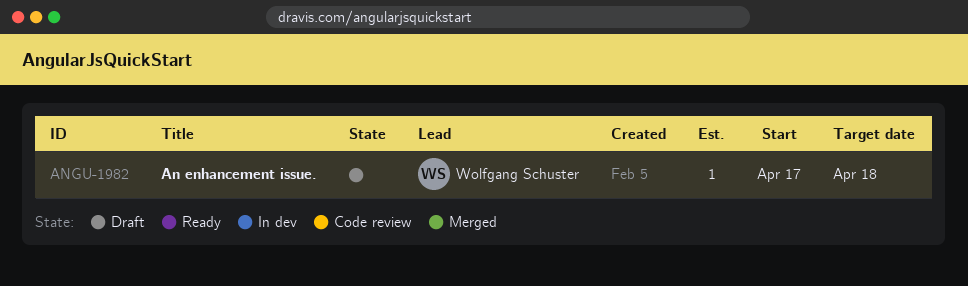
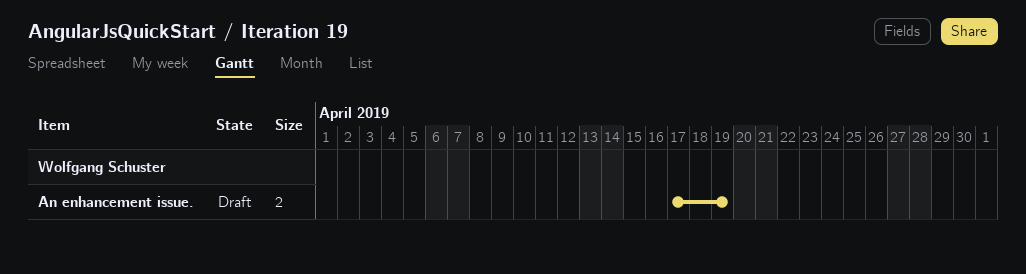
An enhancement issue., estimate: 1 -> 2
An enhancement issue., due: Apr 18 -> Apr 19

